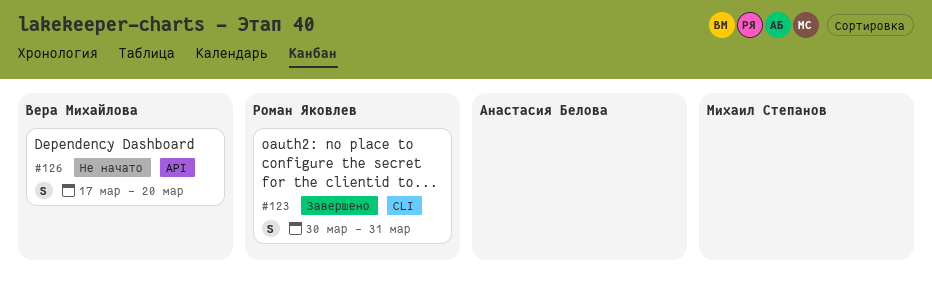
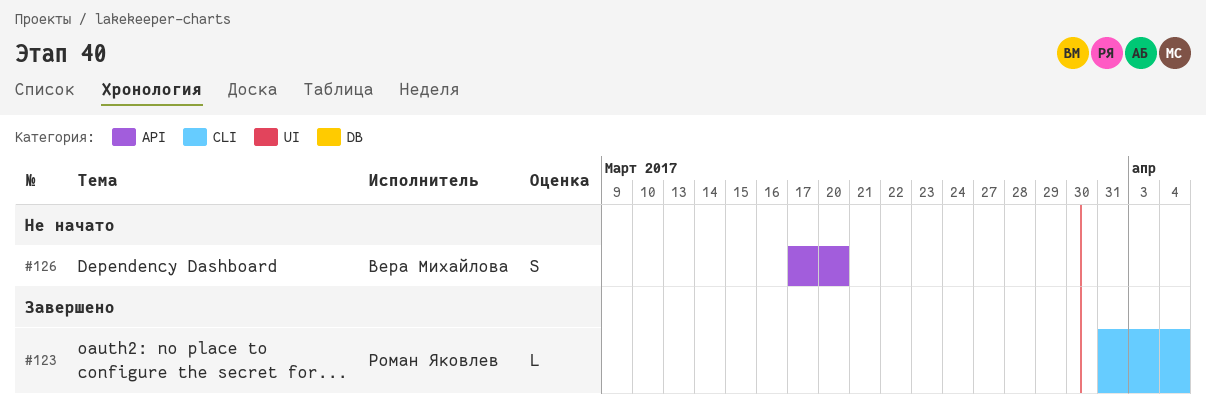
#123, estimate: S -> L
#123, start: Mar 30 -> Mar 31
#123, due: Mar 31 -> Apr 4

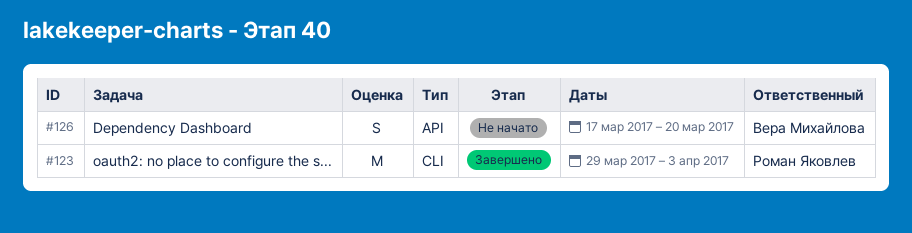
#123, estimate: L -> M
#123, start: Mar 31 -> Mar 29
#123, due: Apr 4 -> Apr 3

